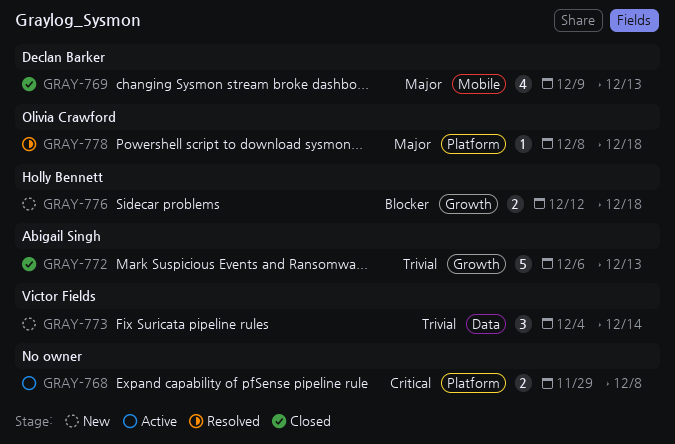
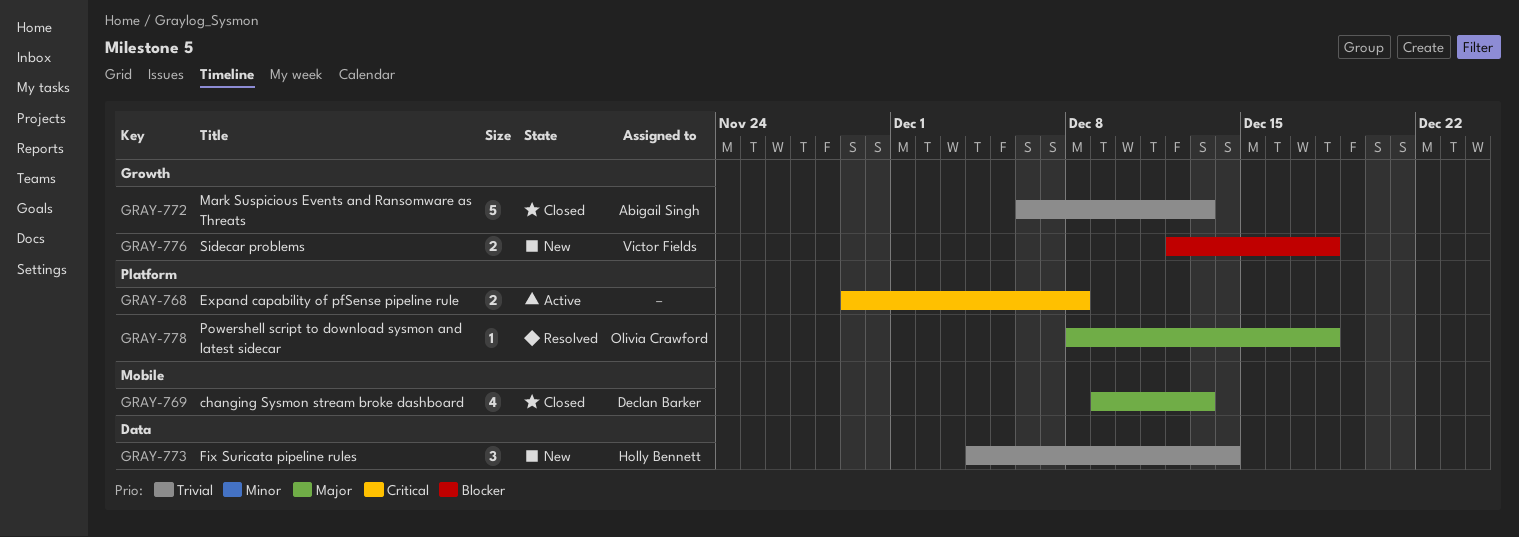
GRAY-773, owner: Victor Fields -> Holly Bennett
GRAY-776, owner: Holly Bennett -> Victor Fields

